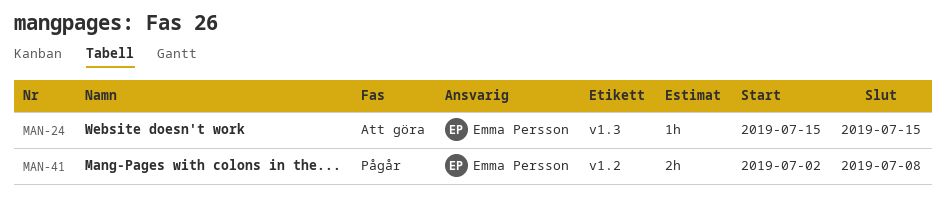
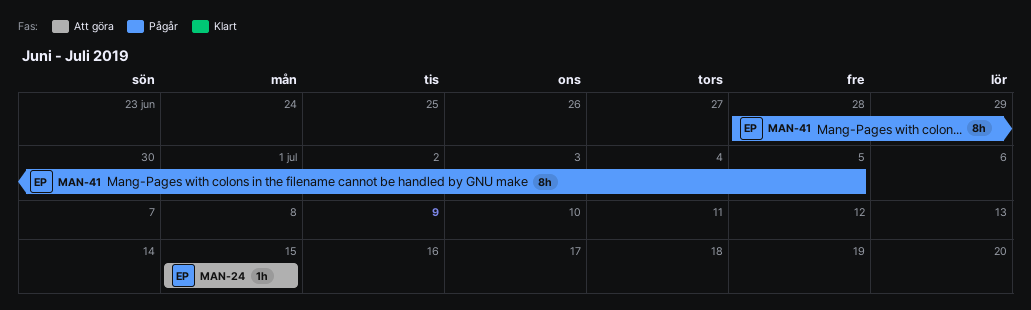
MAN-41, estimate: 2h -> 8h
MAN-41, start: Jul 2 -> Jun 28
MAN-41, due: Jul 8 -> Jul 5

